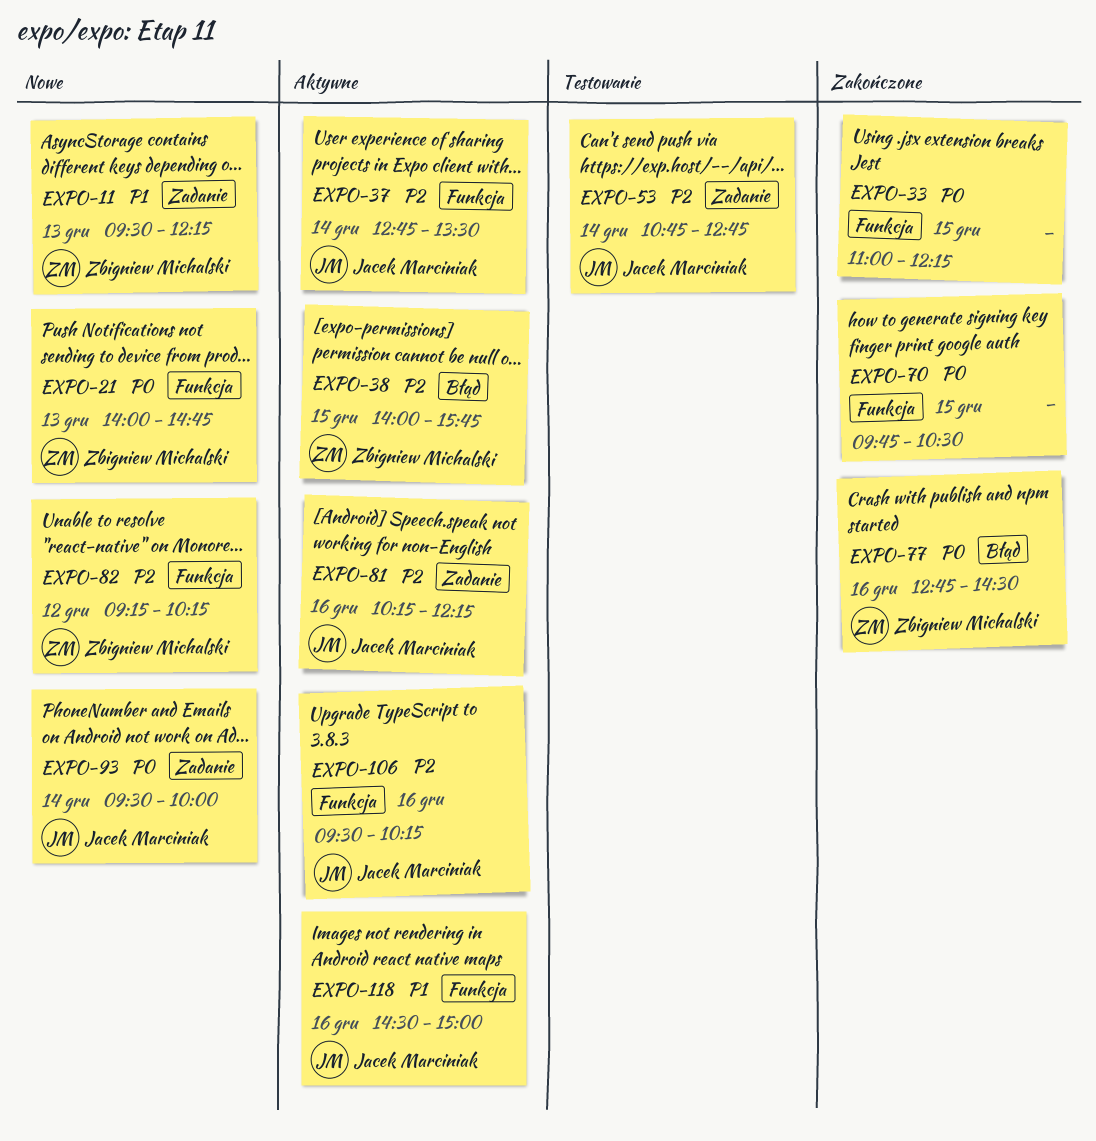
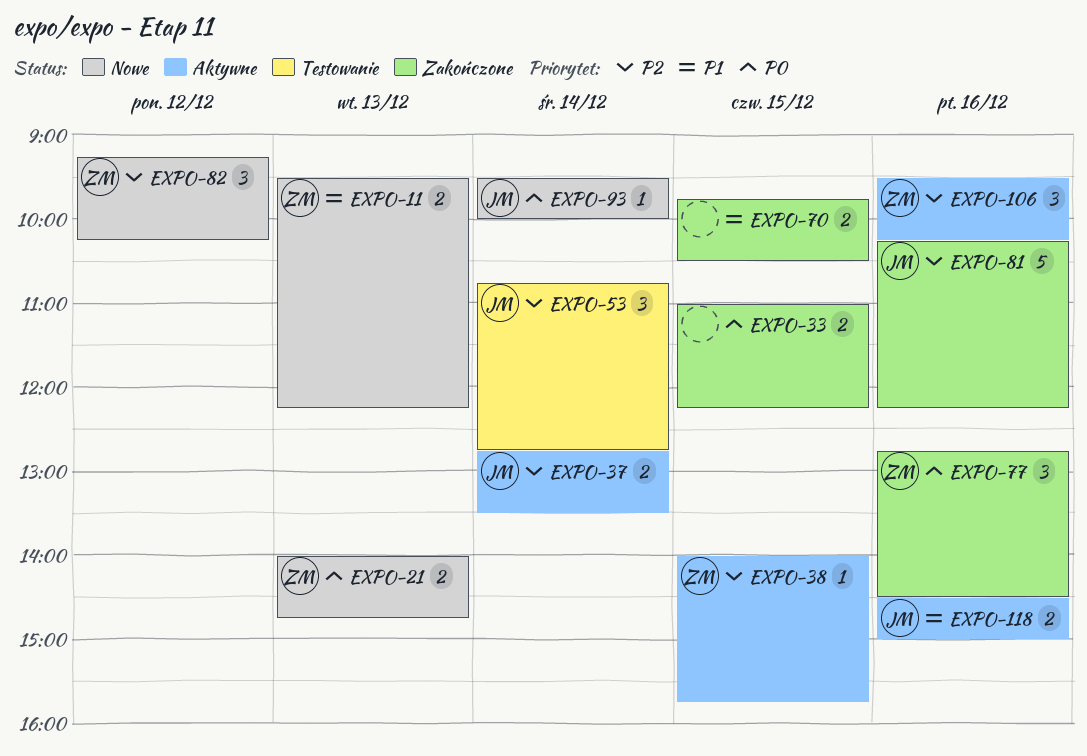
EXPO-70, priority: P0 -> P1
EXPO-81, status: Aktywne -> Zakończone
EXPO-106, owner: Jacek Marciniak -> Zbigniew Michalski

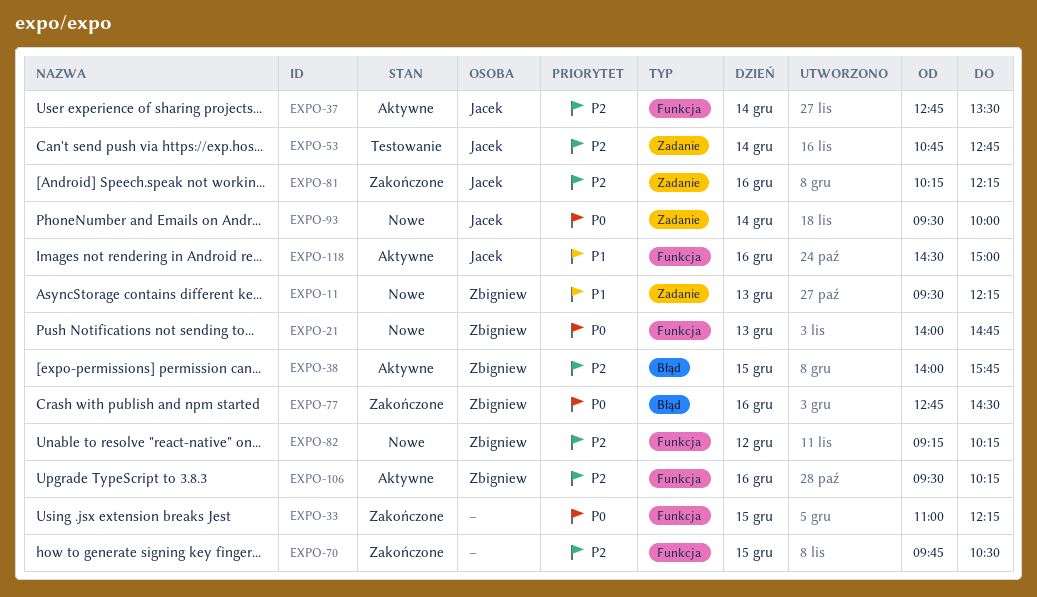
EXPO-70, priority: P1 -> P2

